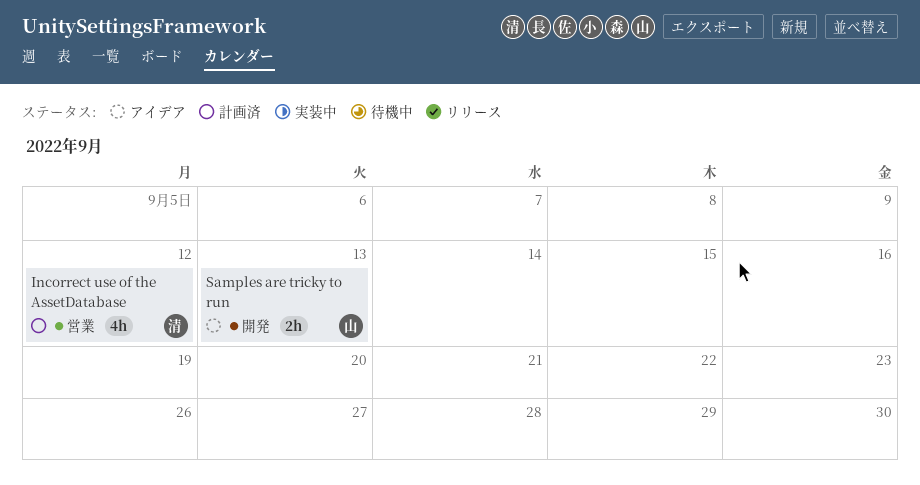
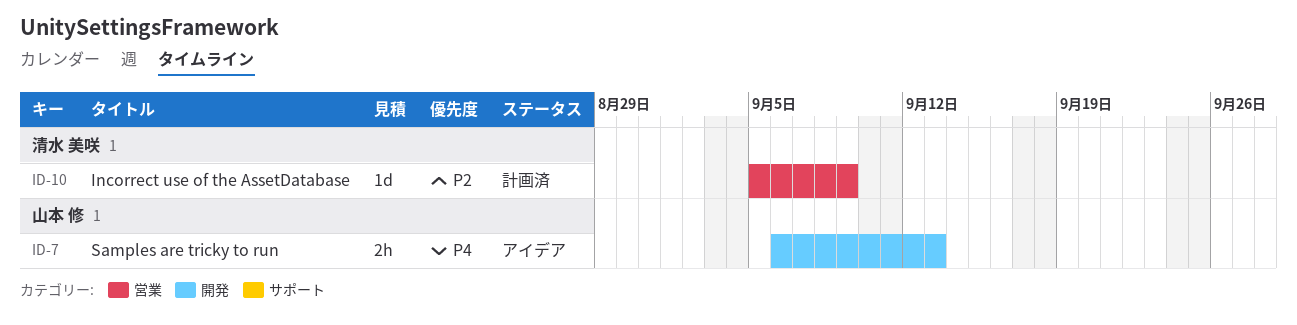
Incorrect use of the AssetDatabase, estimate: 4h -> 1d
Incorrect use of the AssetDatabase, due: Sep 12 -> Sep 9

